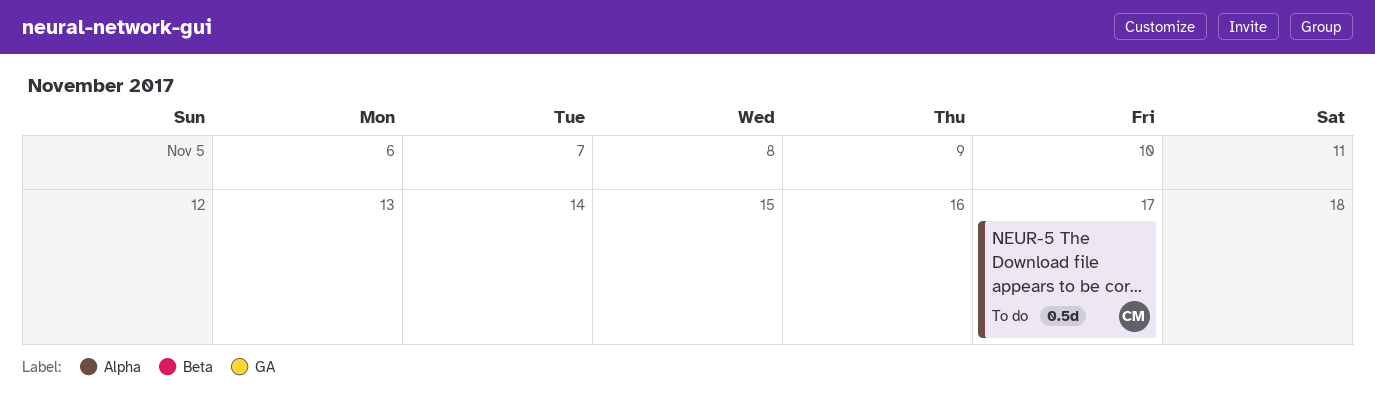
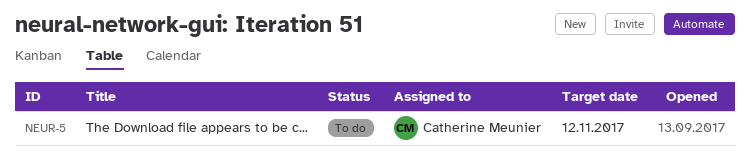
NEUR-5, due: Nov 17 -> Nov 12

